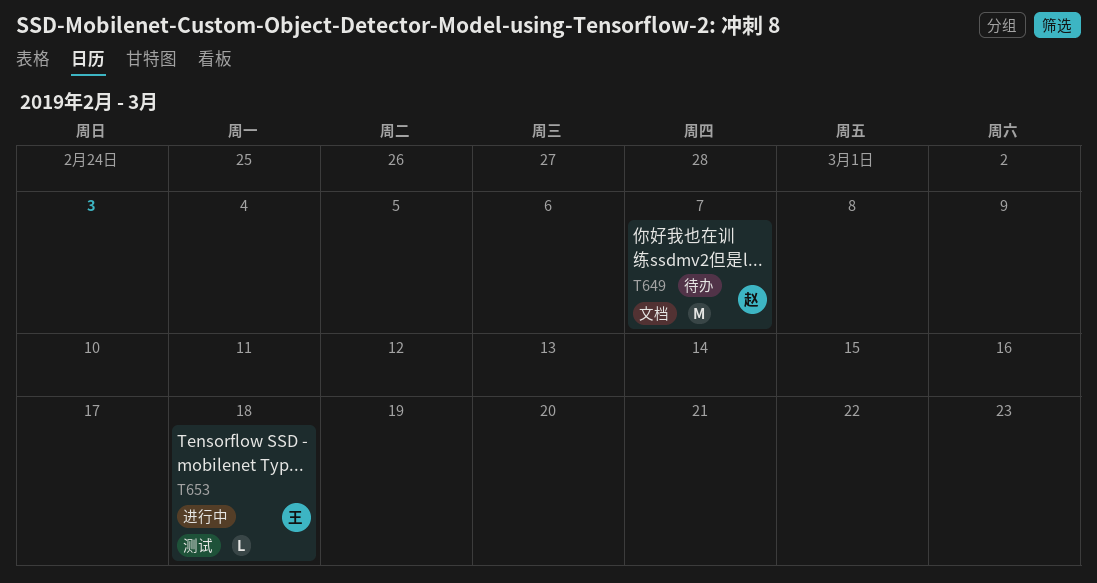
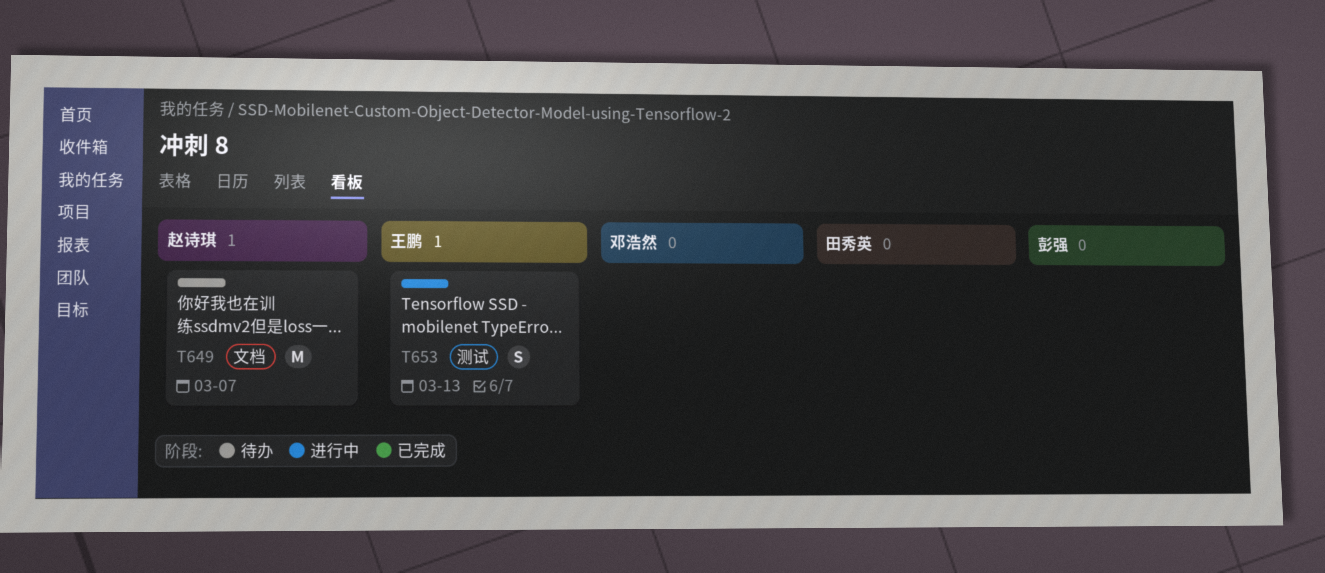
T653, estimate: L -> S
T653, due: Mar 18 -> Mar 13

